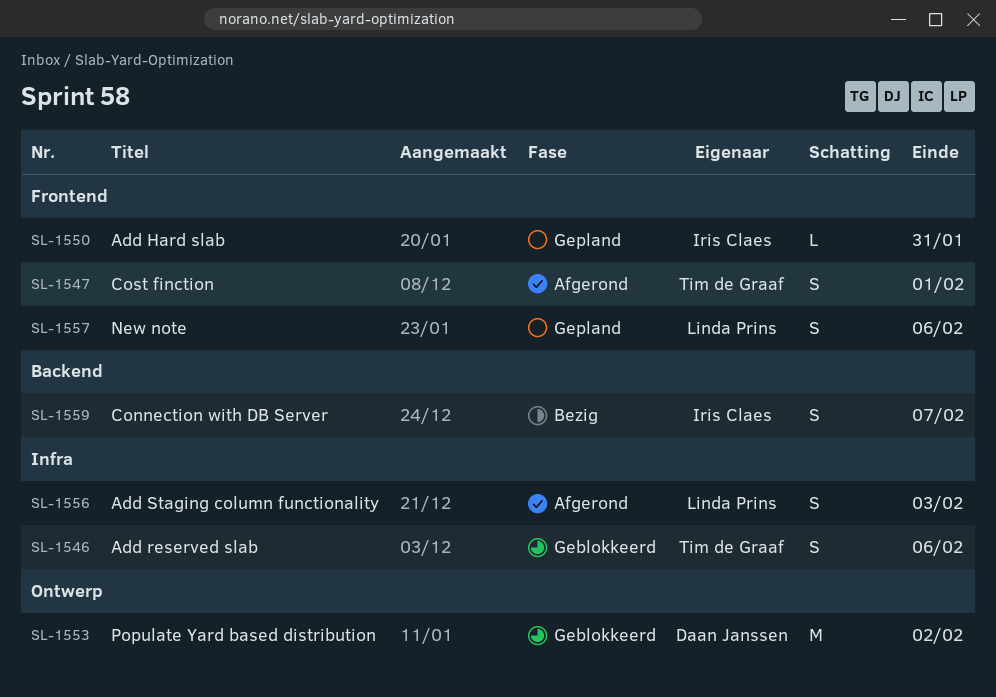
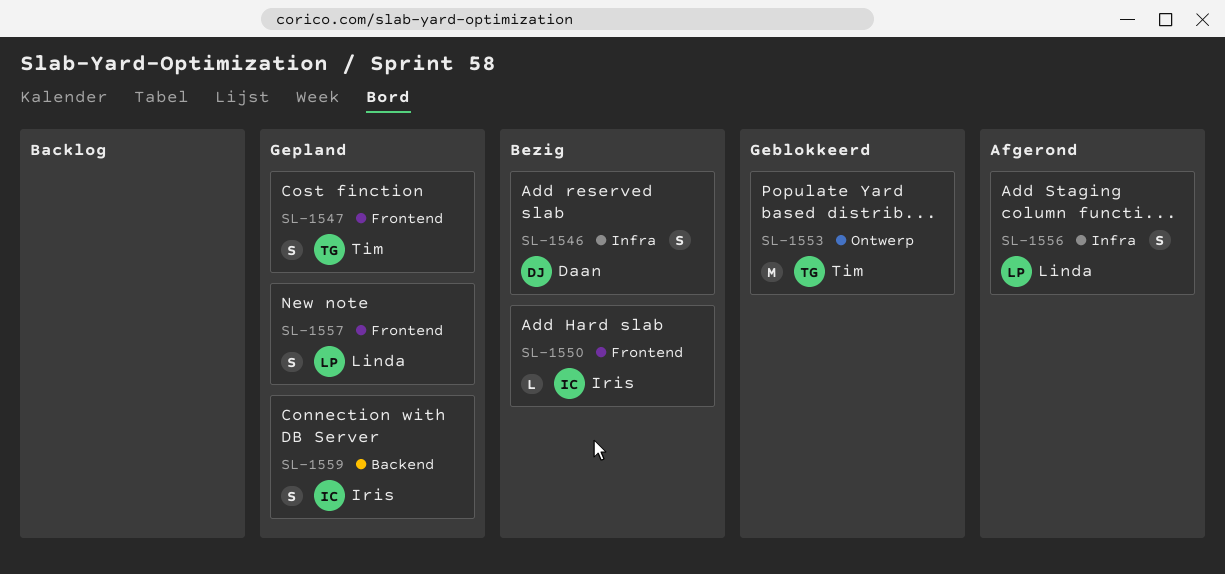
SL-1546, status: Geblokkeerd -> Bezig
SL-1546, owner: Tim de Graaf -> Daan Janssen
SL-1547, status: Afgerond -> Gepland
SL-1550, status: Gepland -> Bezig
SL-1553, owner: Daan Janssen -> Tim de Graaf
SL-1559, status: Bezig -> Gepland

